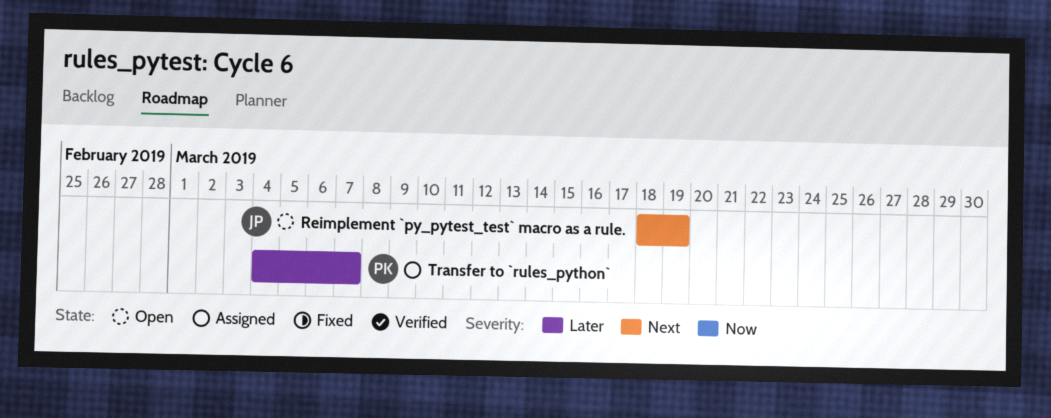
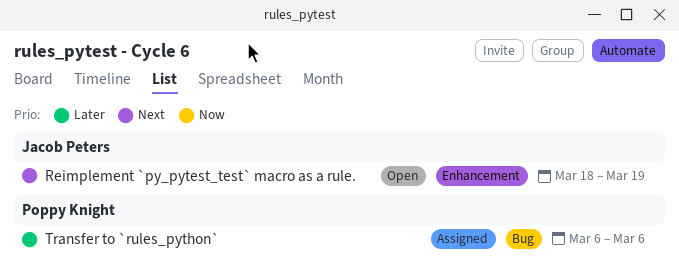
Transfer to `rules_python`, start: Mar 4 -> Mar 6
Transfer to `rules_python`, due: Mar 7 -> Mar 6

